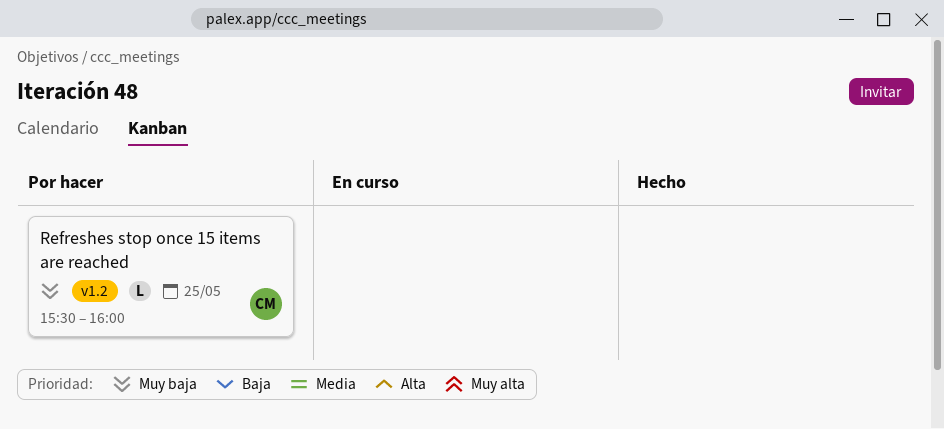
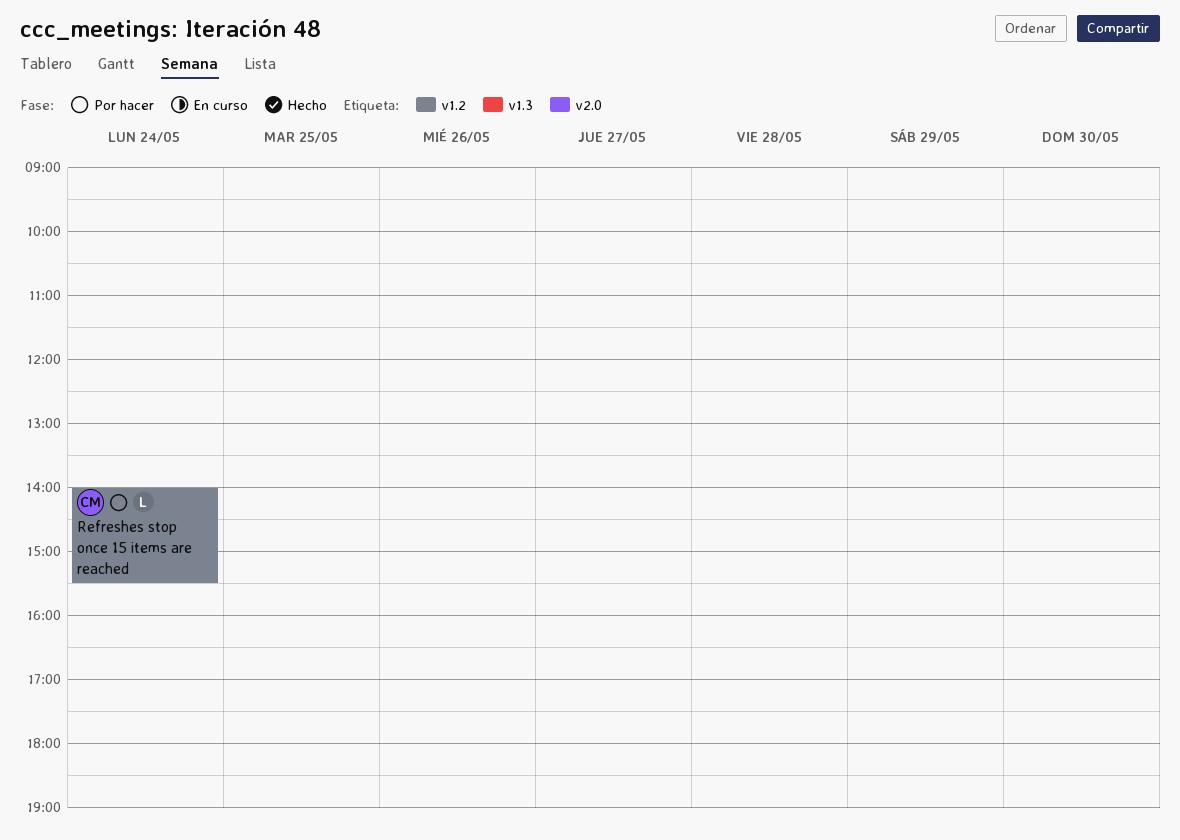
Refreshes stop once 15 items are reached, day: May 25 -> May 24
Refreshes stop once 15 items are reached, begins: 15:30 -> 14:00
Refreshes stop once 15 items are reached, ends: 16:00 -> 15:30

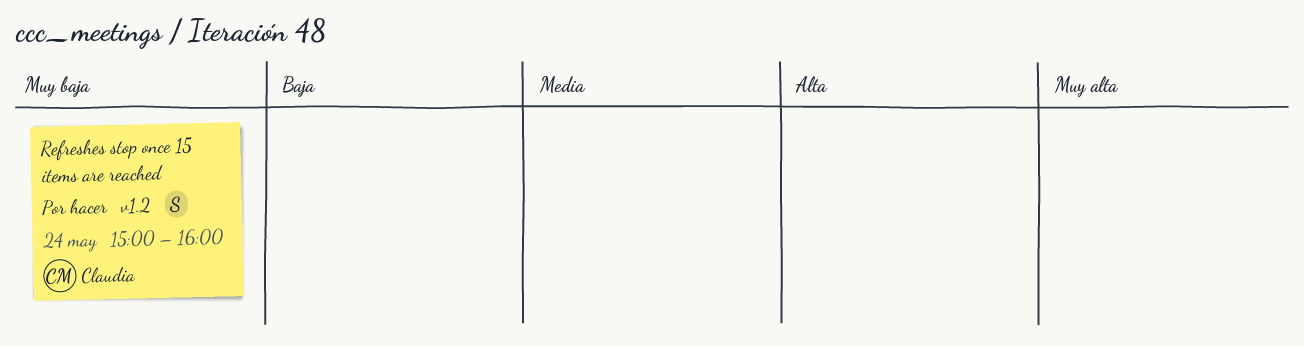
Refreshes stop once 15 items are reached, estimate: L -> S
Refreshes stop once 15 items are reached, begins: 14:00 -> 15:00
Refreshes stop once 15 items are reached, ends: 15:30 -> 16:00

